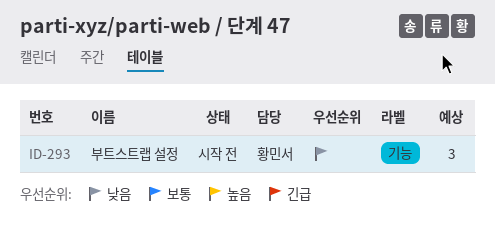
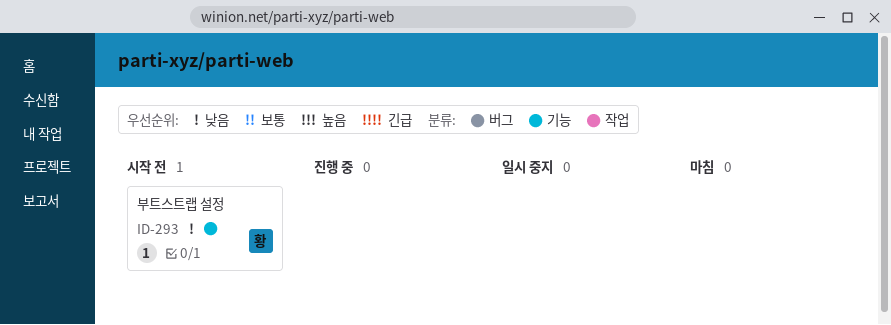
ID-293, estimate: 3 -> 1

